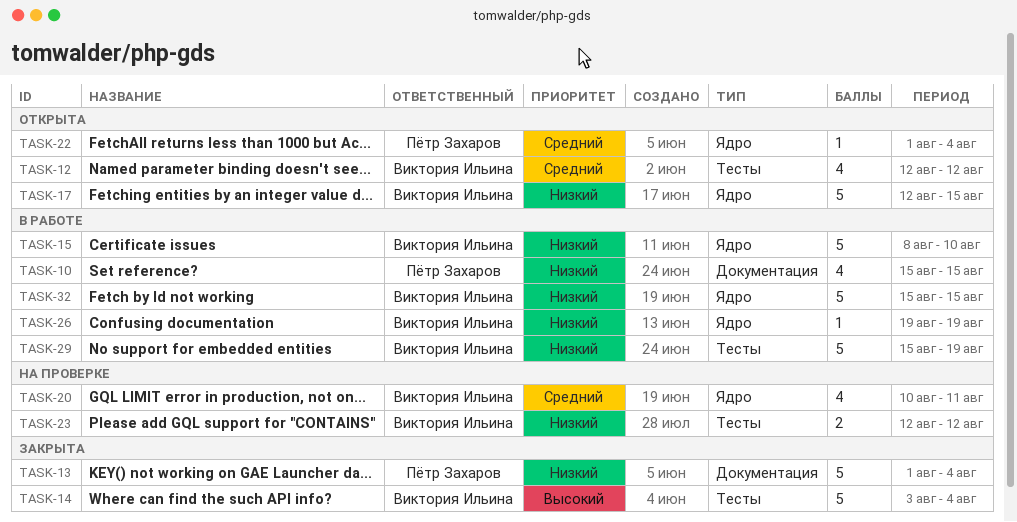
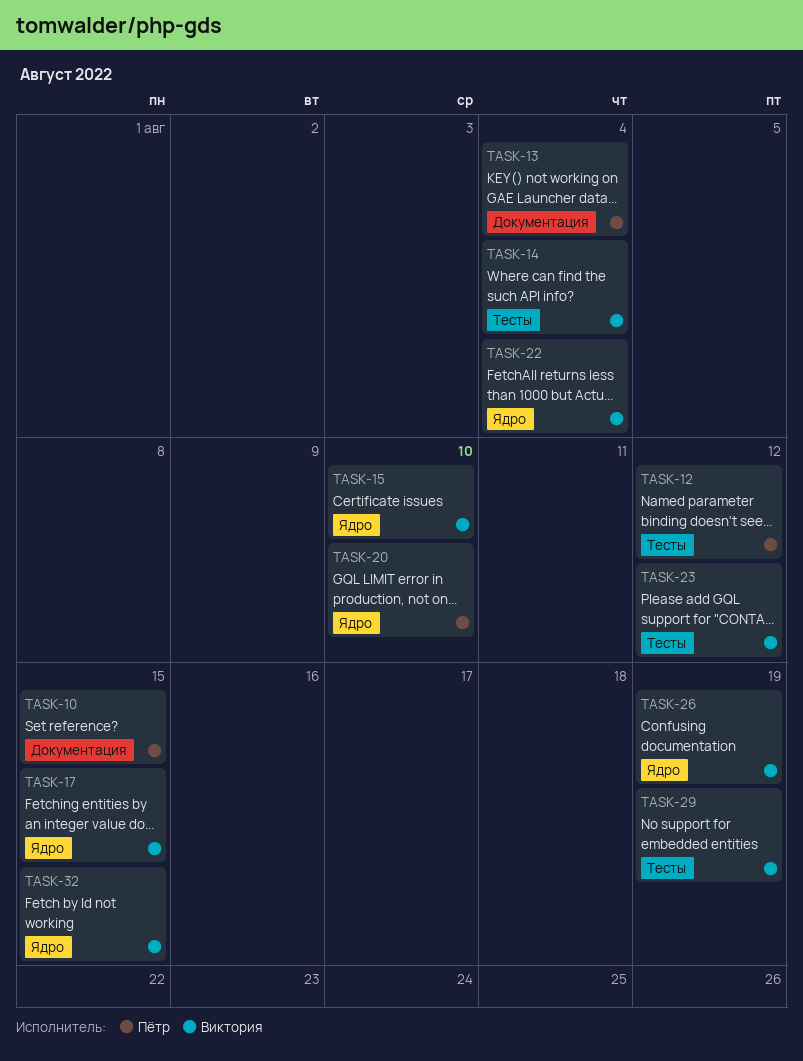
TASK-12, owner: Виктория Ильина -> Пётр Захаров
TASK-20, owner: Виктория Ильина -> Пётр Захаров
TASK-20, due: Aug 11 -> Aug 10
TASK-22, owner: Пётр Захаров -> Виктория Ильина

